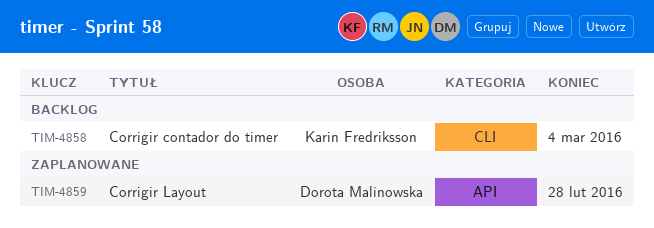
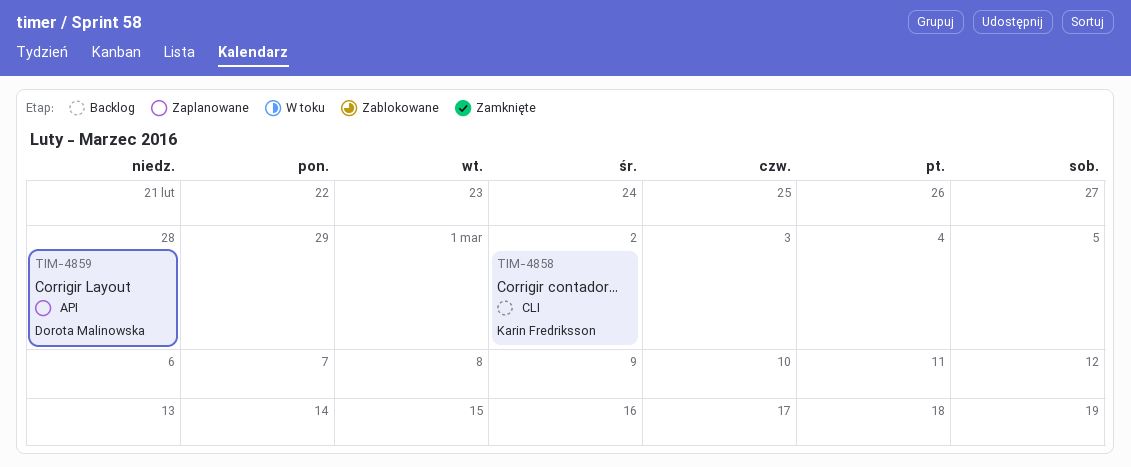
TIM-4858, due: Mar 4 -> Mar 2

